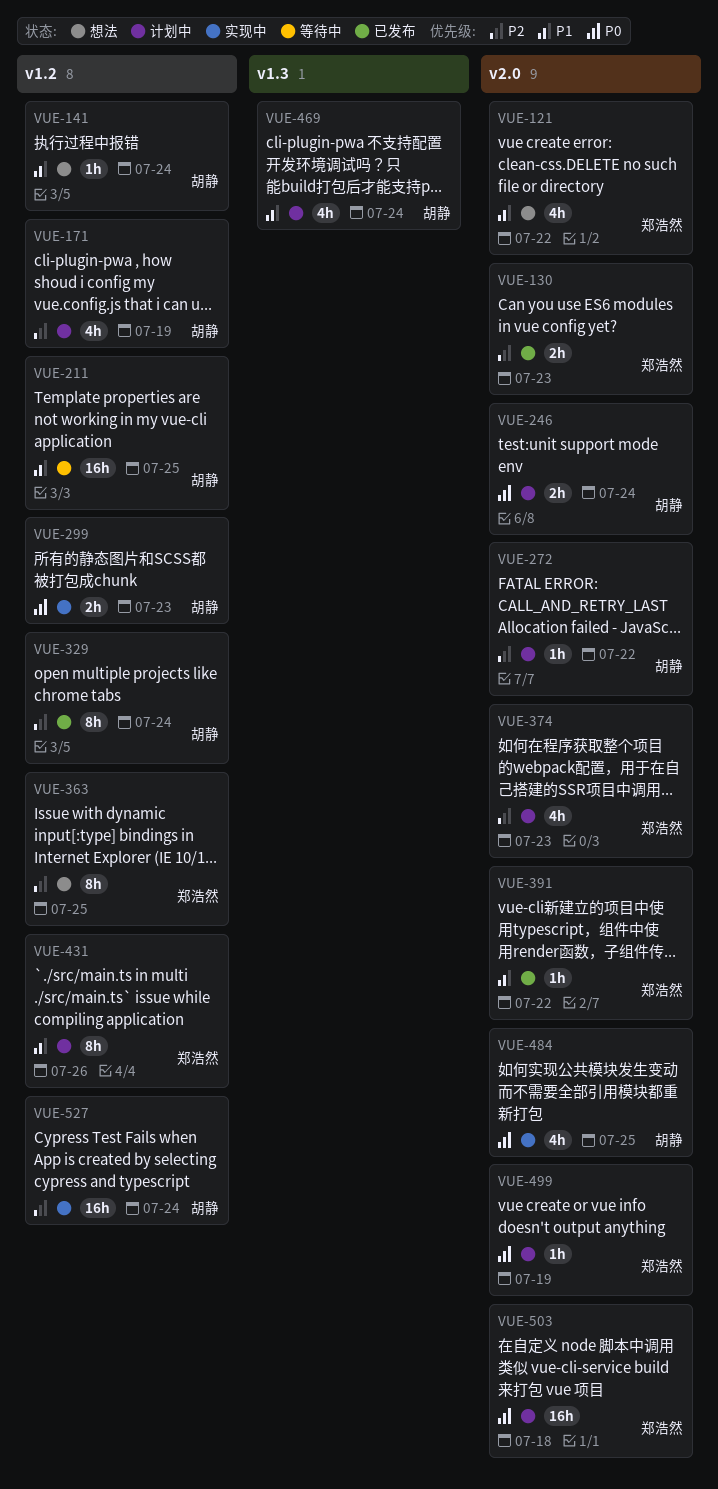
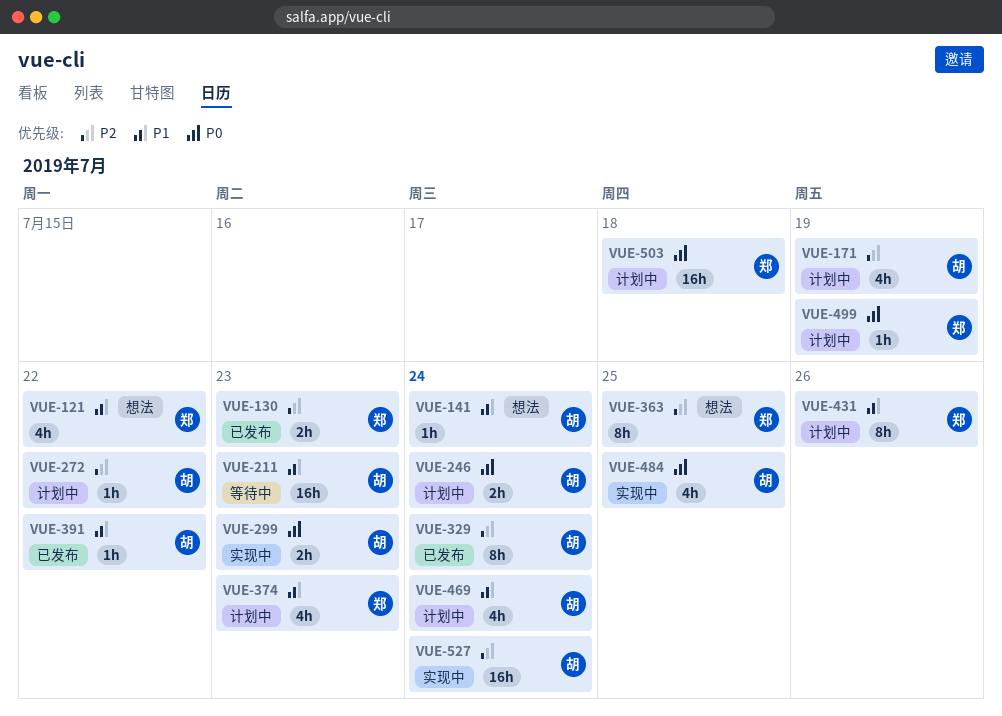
VUE-211, due: Jul 25 -> Jul 23
VUE-374, priority: P2 -> P1
VUE-391, owner: 郑浩然 -> 胡静

